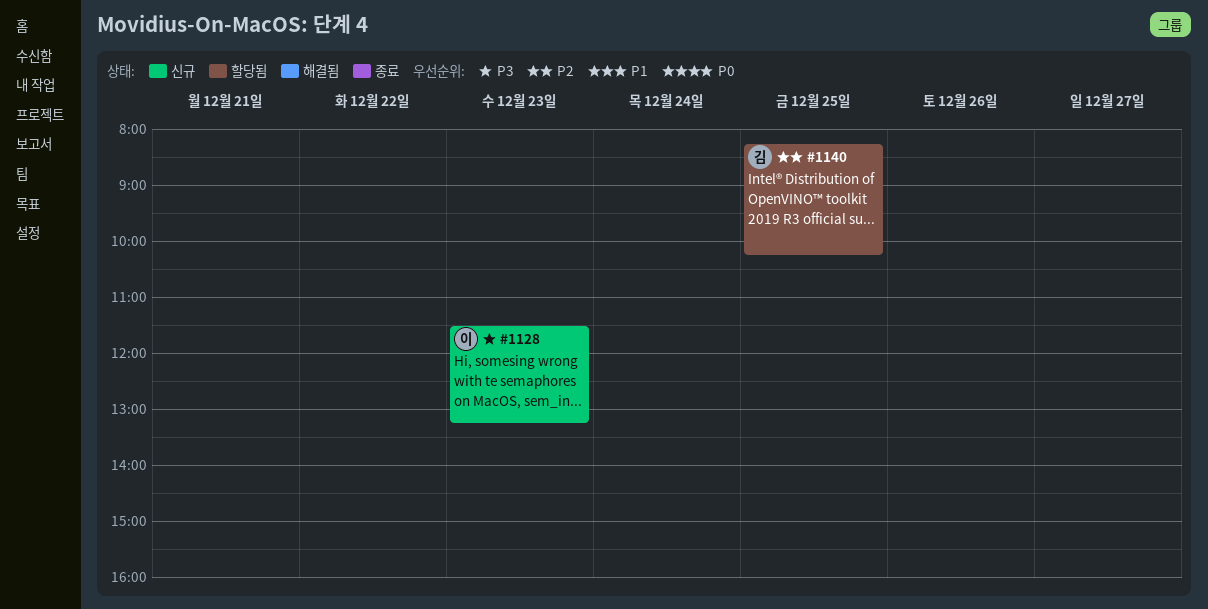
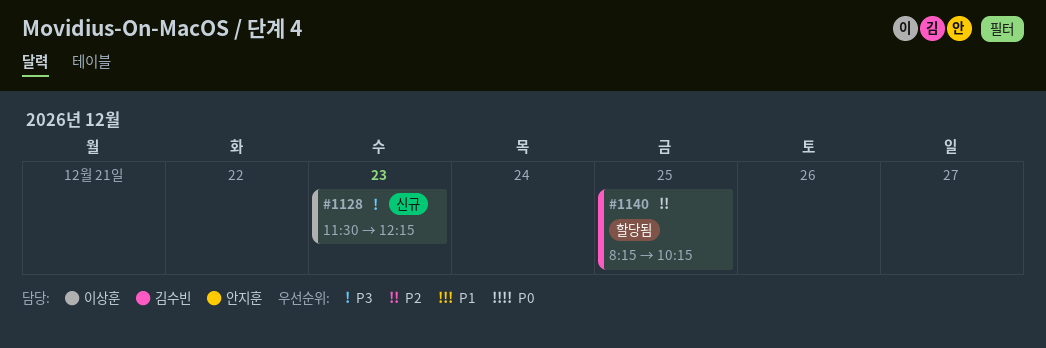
#1128, ends: 13:15 -> 12:15

